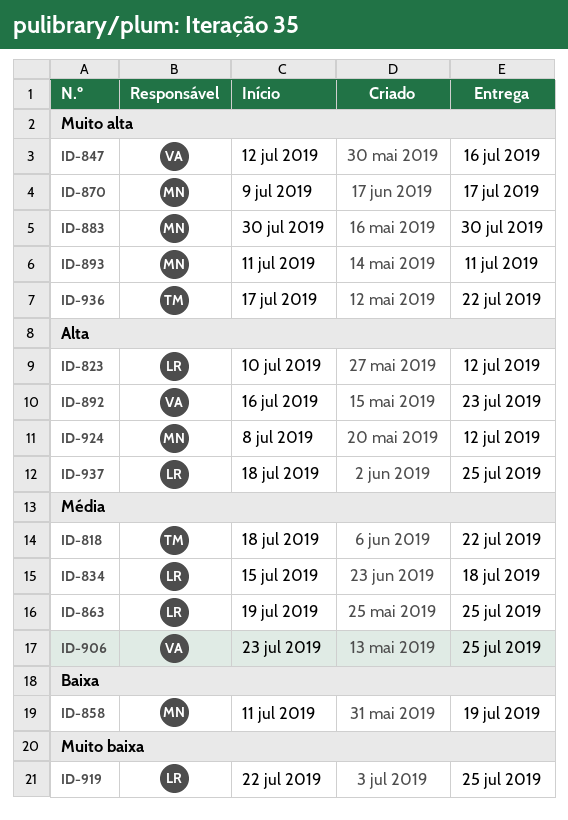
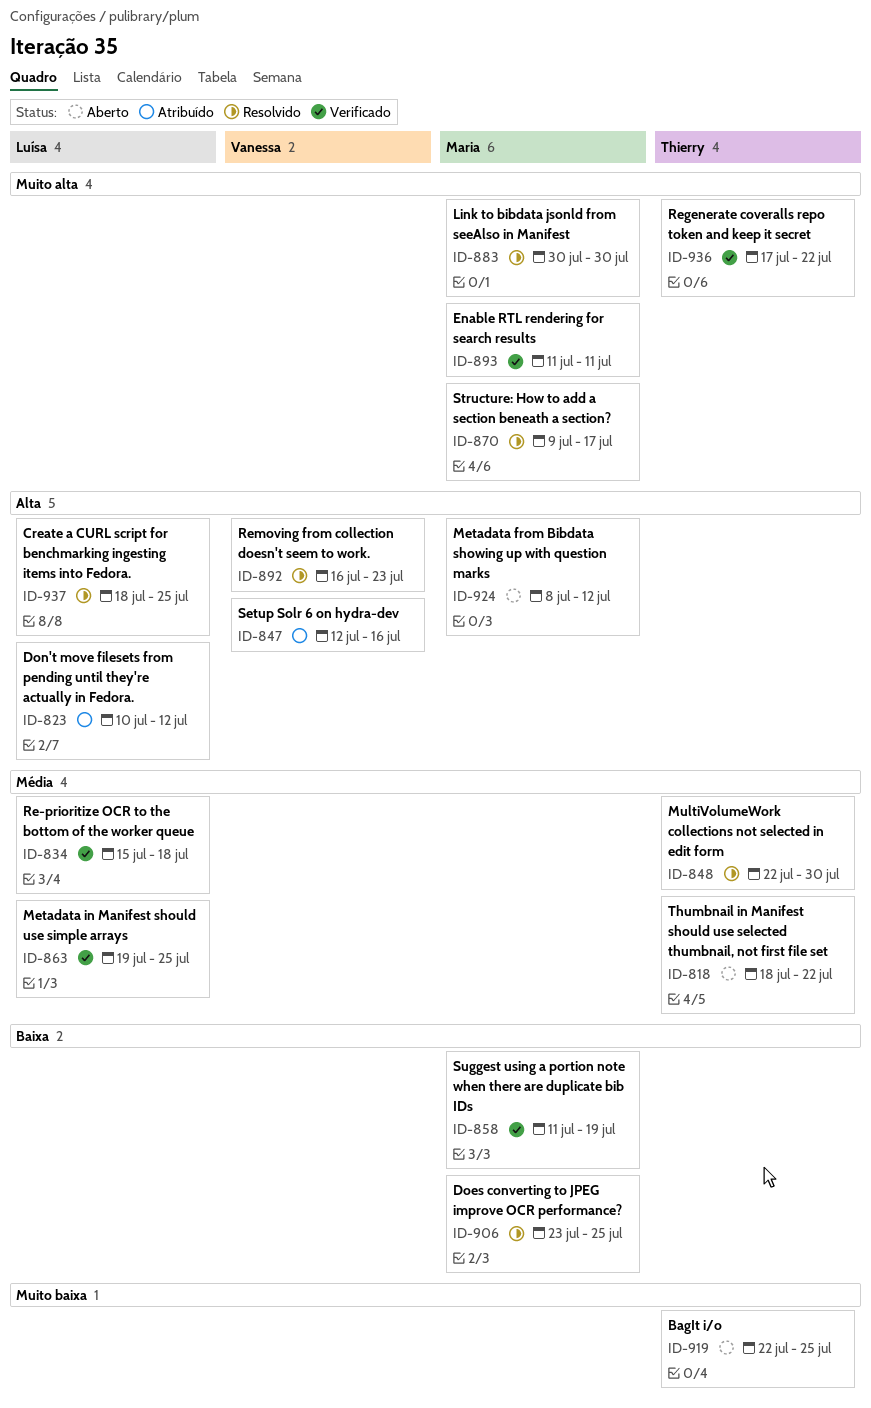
ID-847, priority: Muito alta -> Alta
ID-848: none -> present
ID-906, owner: Vanessa -> Maria
ID-906, priority: Média -> Baixa
ID-919, owner: Luísa -> Thierry

